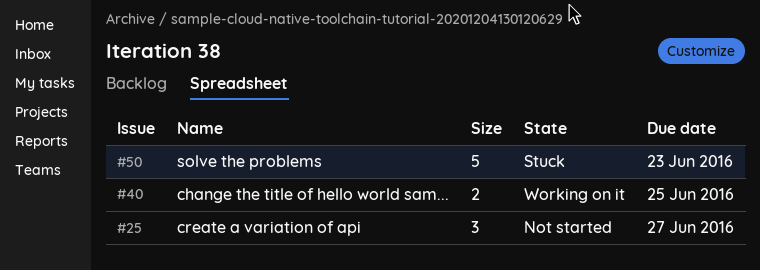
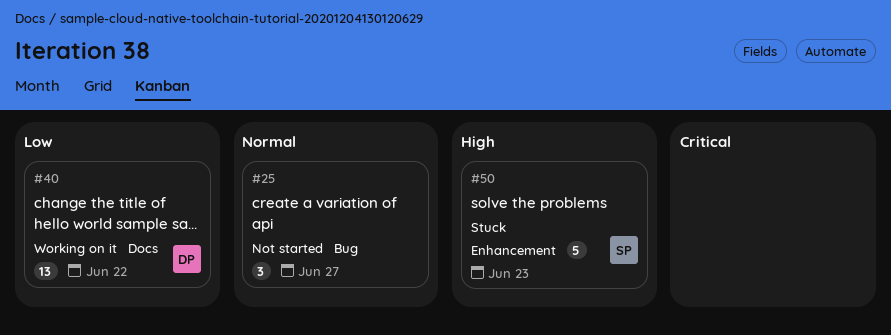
#40, estimate: 2 -> 13
#40, due: Jun 25 -> Jun 22

